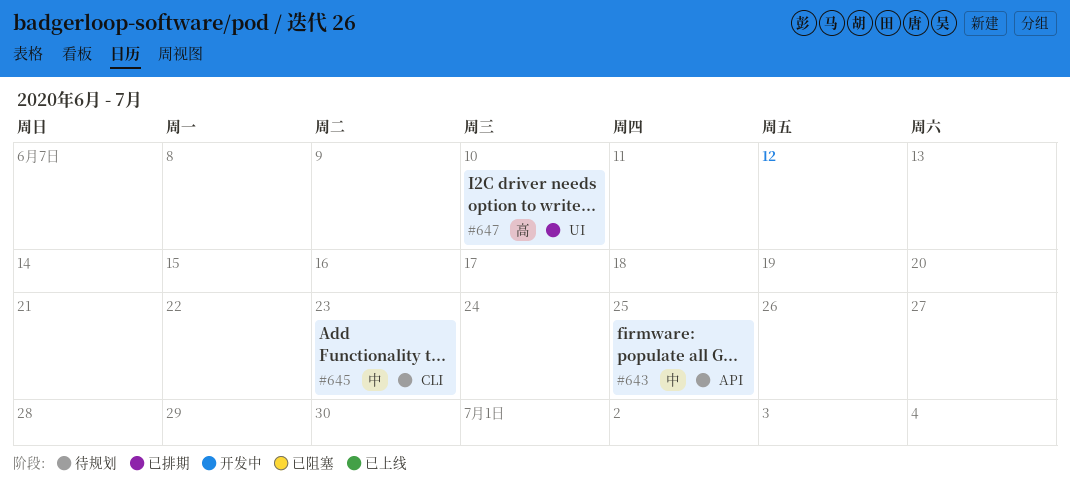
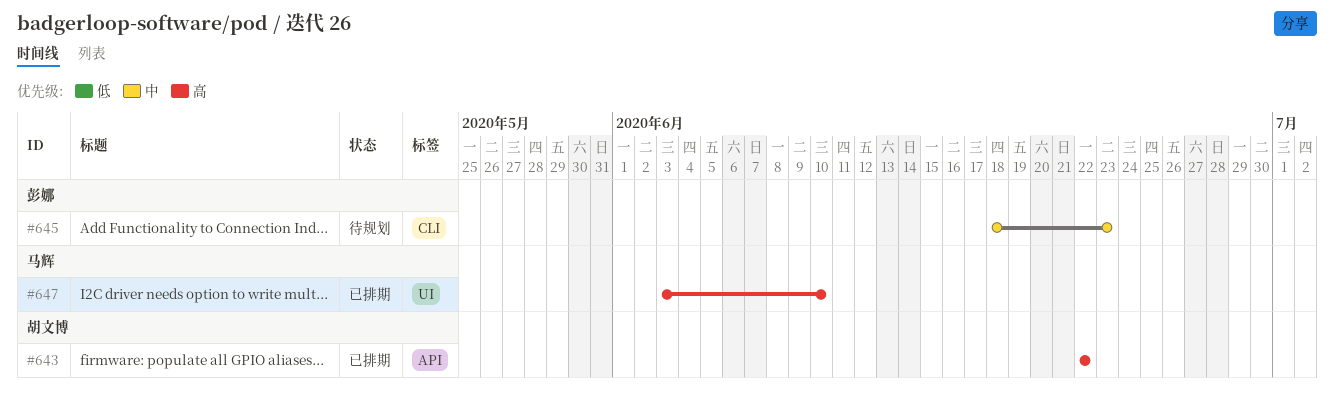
#643, status: 待规划 -> 已排期
#643, priority: 中 -> 高
#643, due: Jun 25 -> Jun 22

